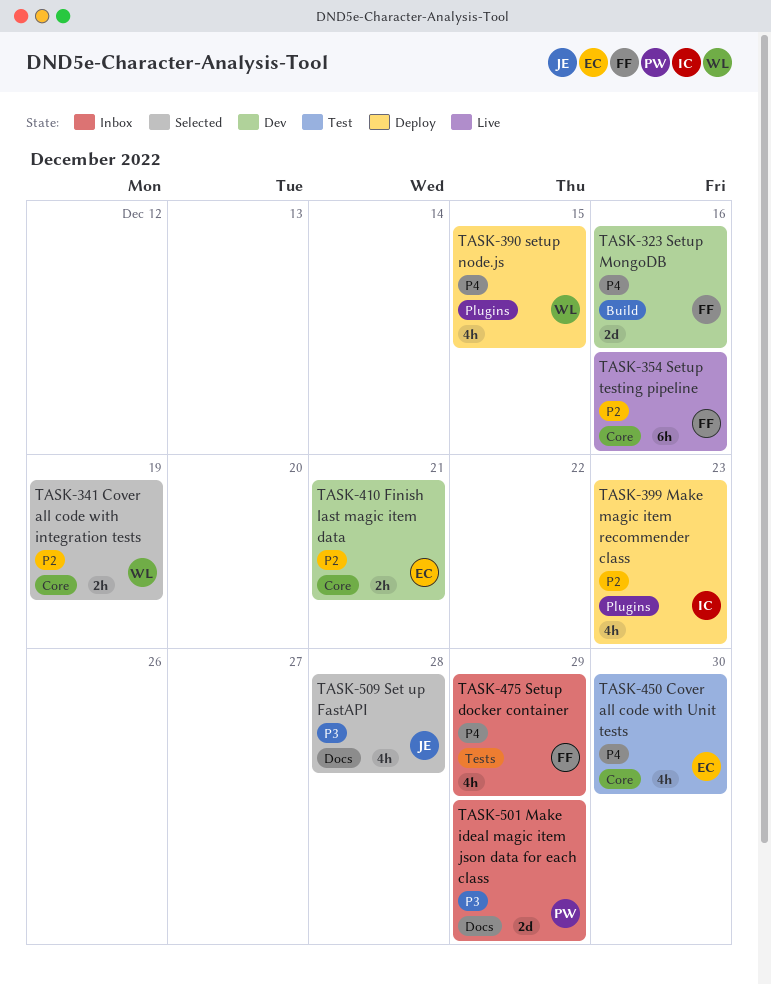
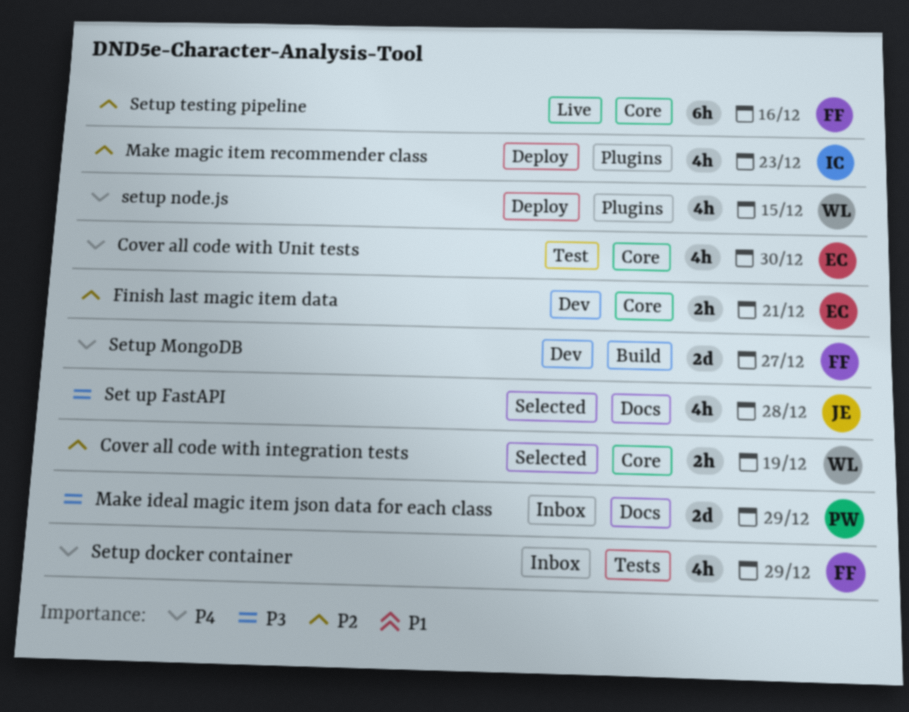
Setup MongoDB, due: Dec 16 -> Dec 27

